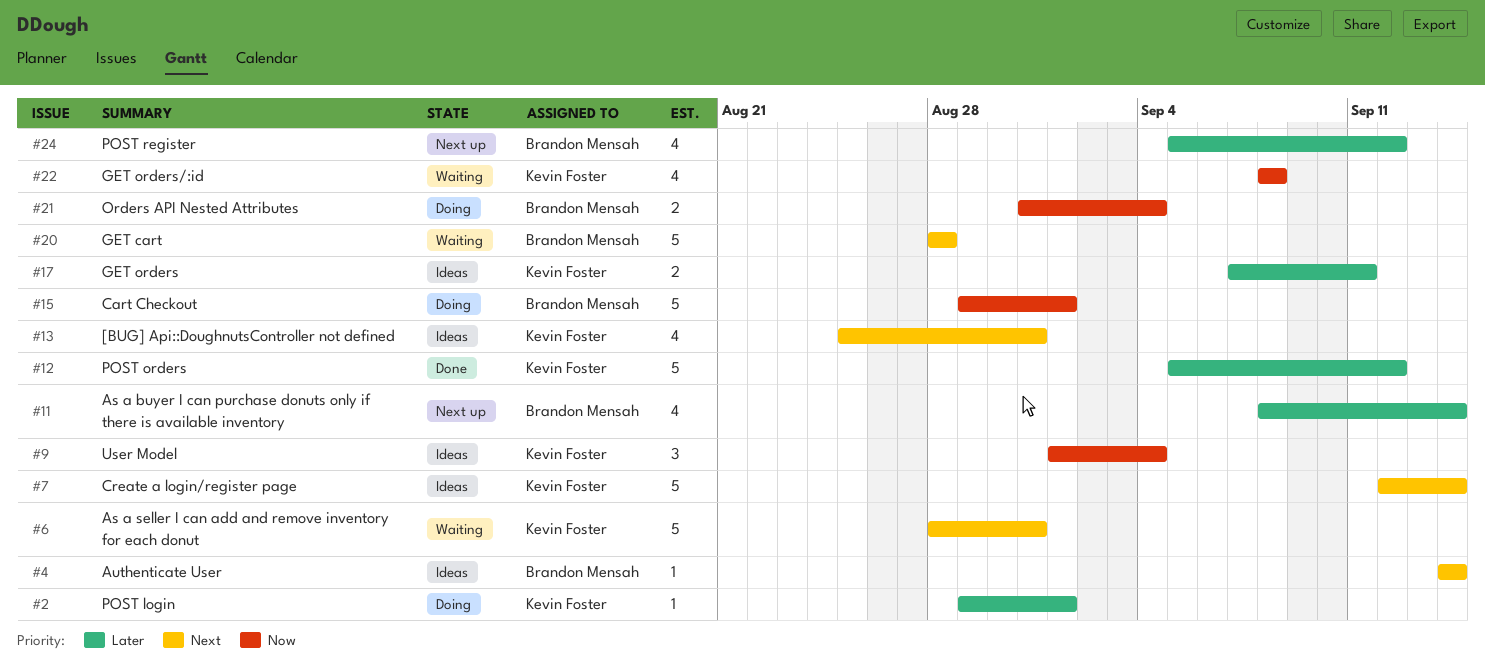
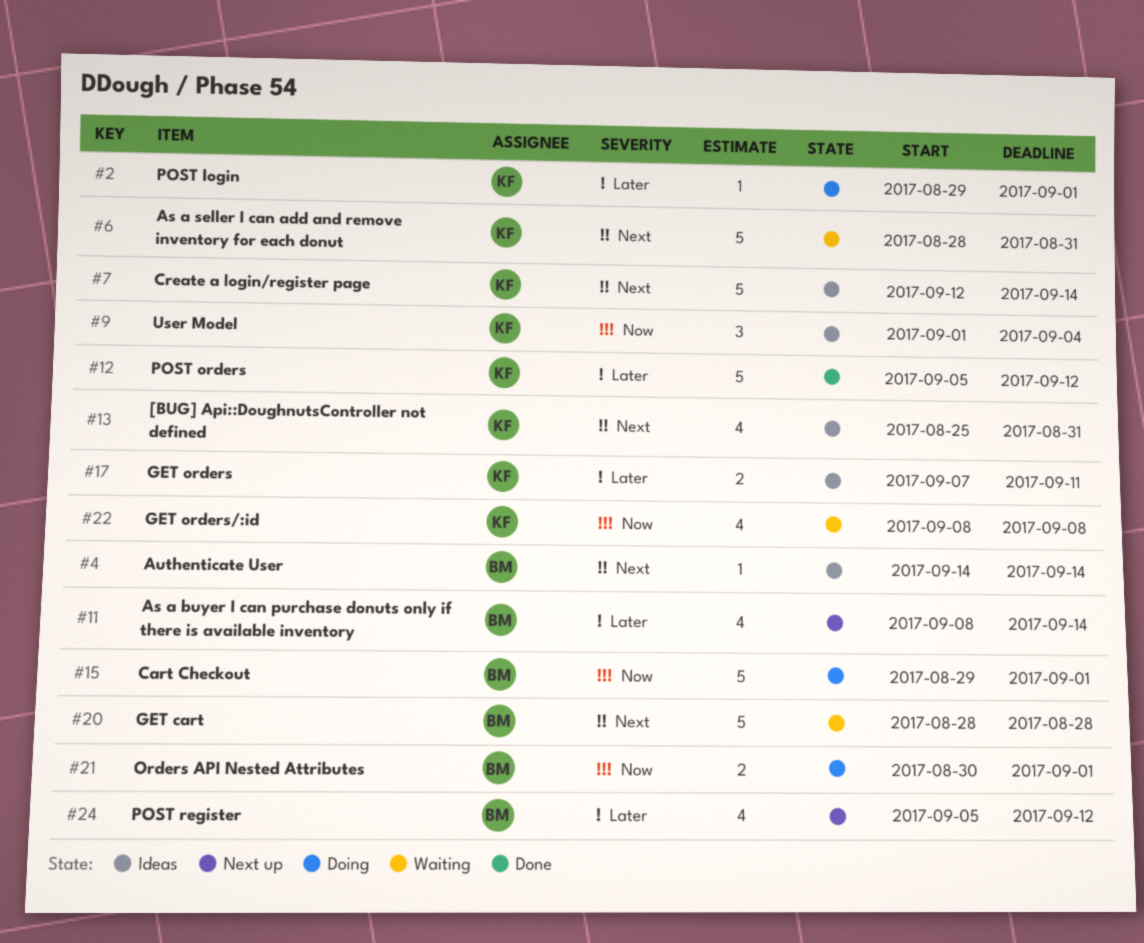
#21, start: Aug 31 -> Aug 30
#21, due: Sep 4 -> Sep 1

